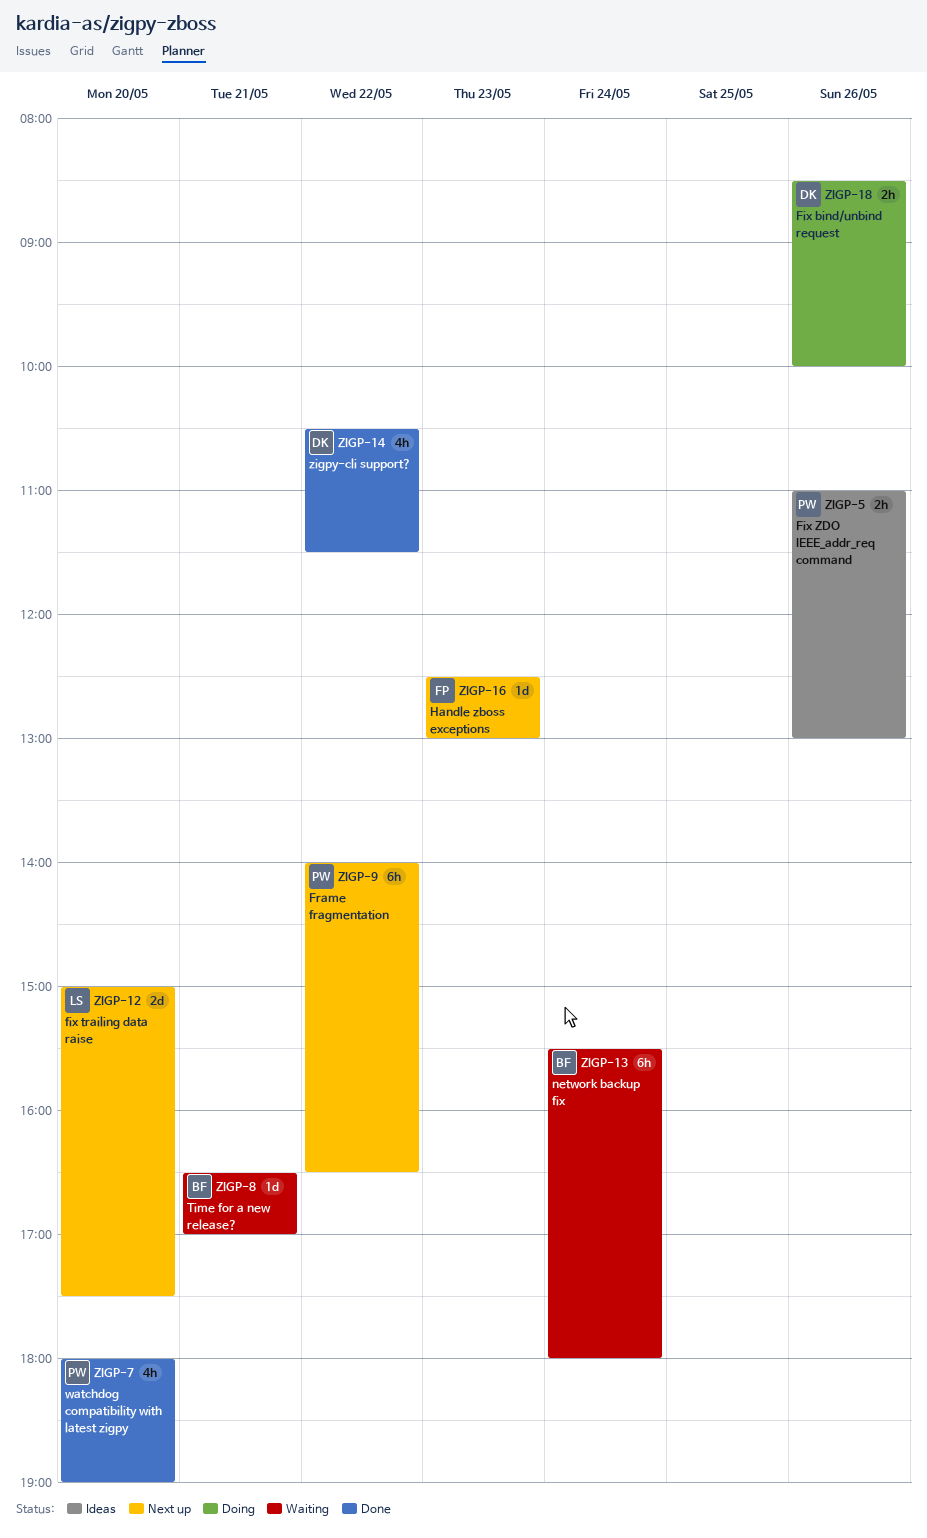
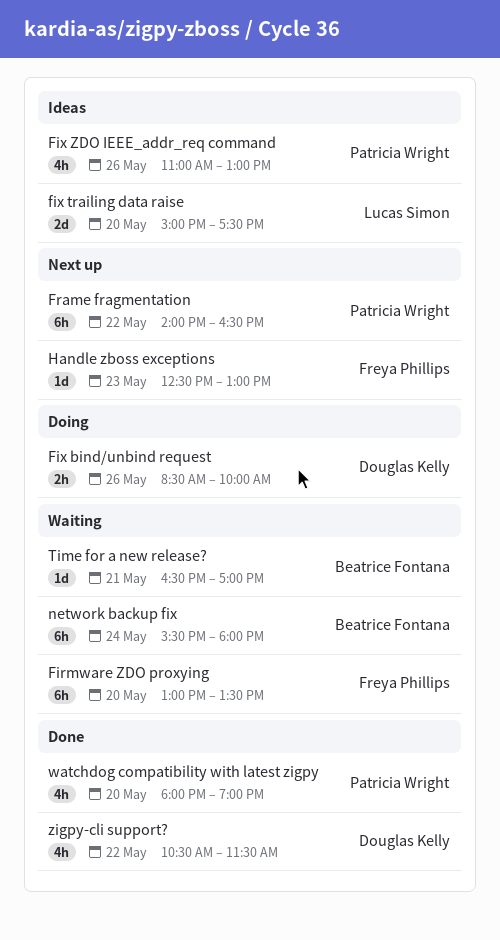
Firmware ZDO proxying: none -> present
fix trailing data raise, status: Next up -> Ideas
Fix ZDO IEEE_addr_req command, estimate: 2h -> 4h

